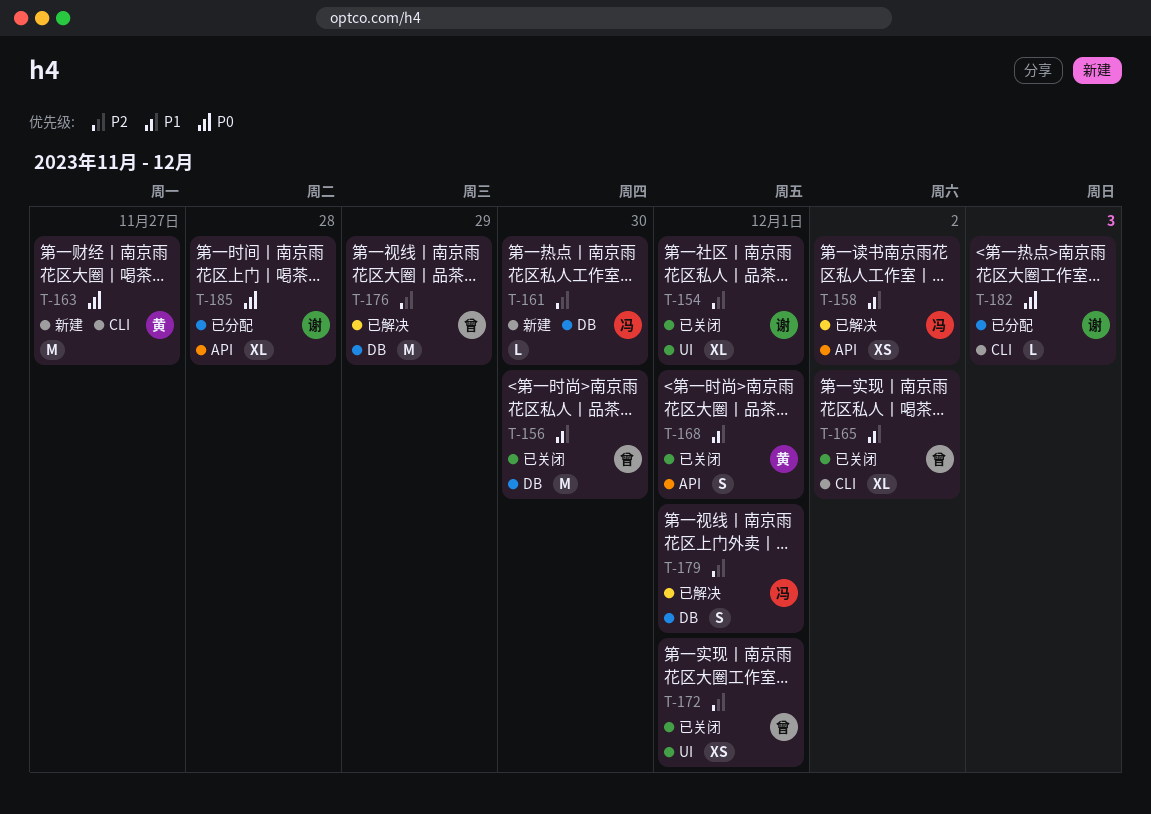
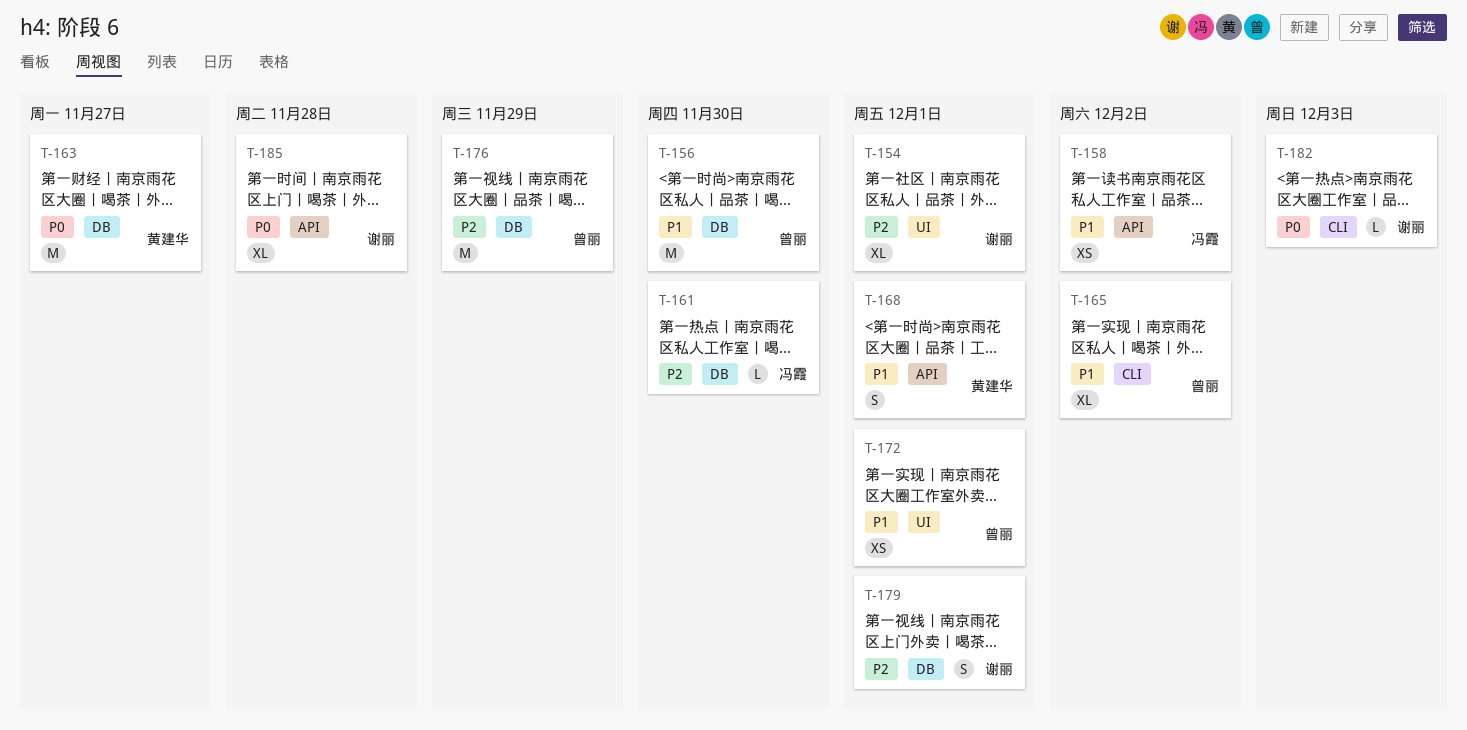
T-163, label: CLI -> DB
T-172, priority: P2 -> P1
T-179, owner: 冯霞 -> 谢丽

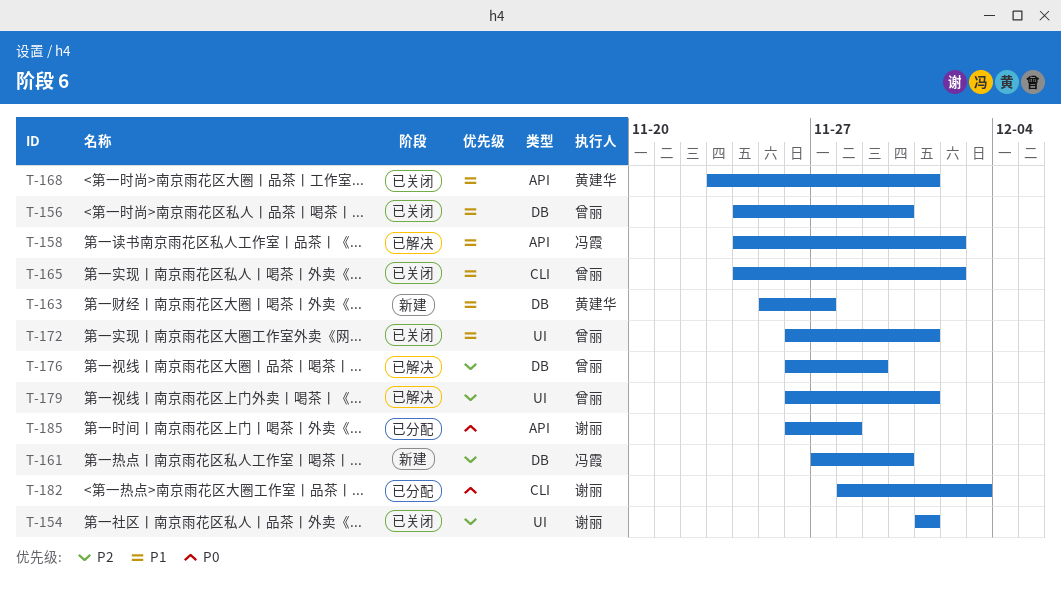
T-163, priority: P0 -> P1
T-179, owner: 谢丽 -> 曾丽
T-179, label: DB -> UI

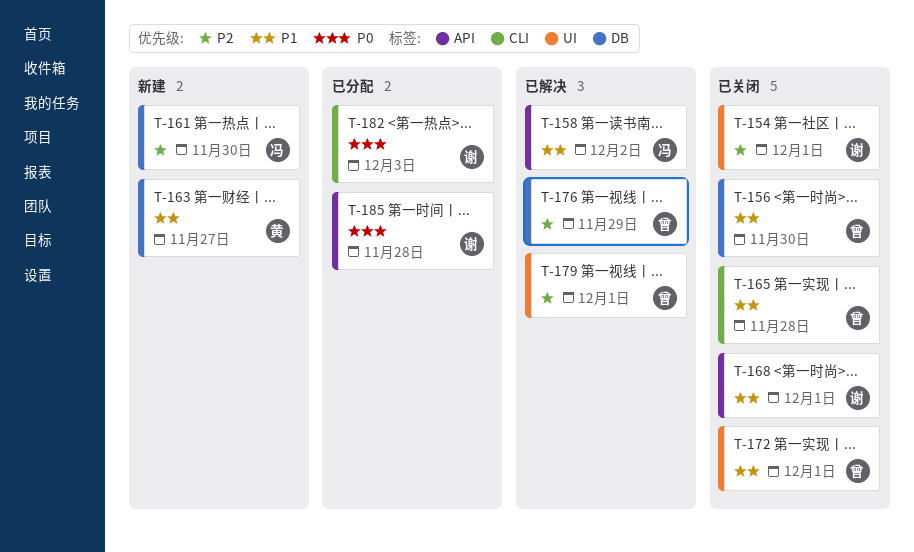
T-165, due: Dec 2 -> Nov 28
T-168, owner: 黄建华 -> 谢丽

